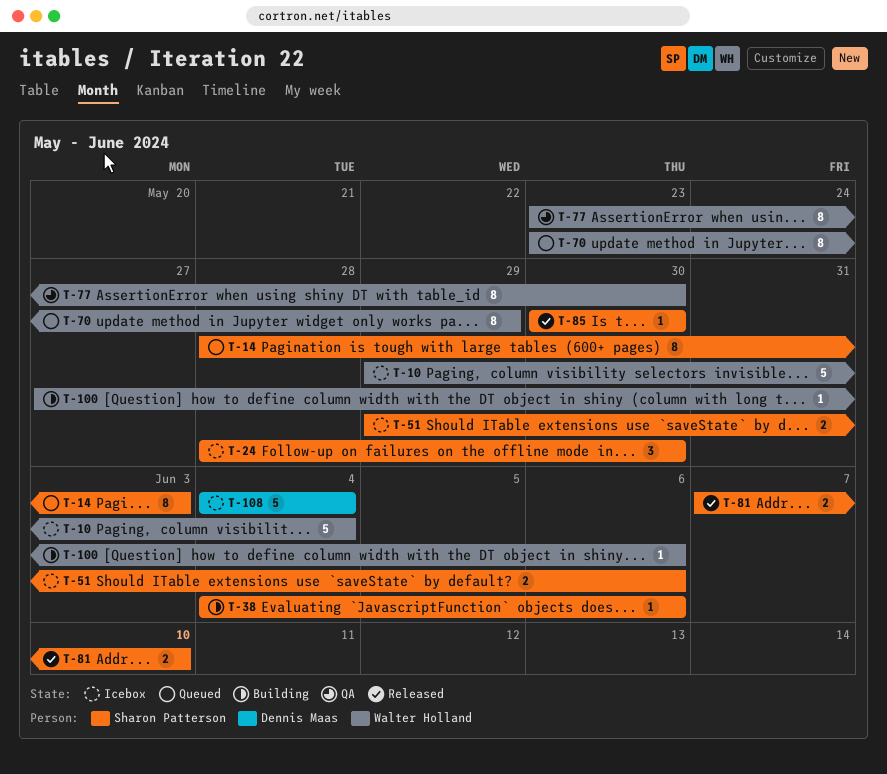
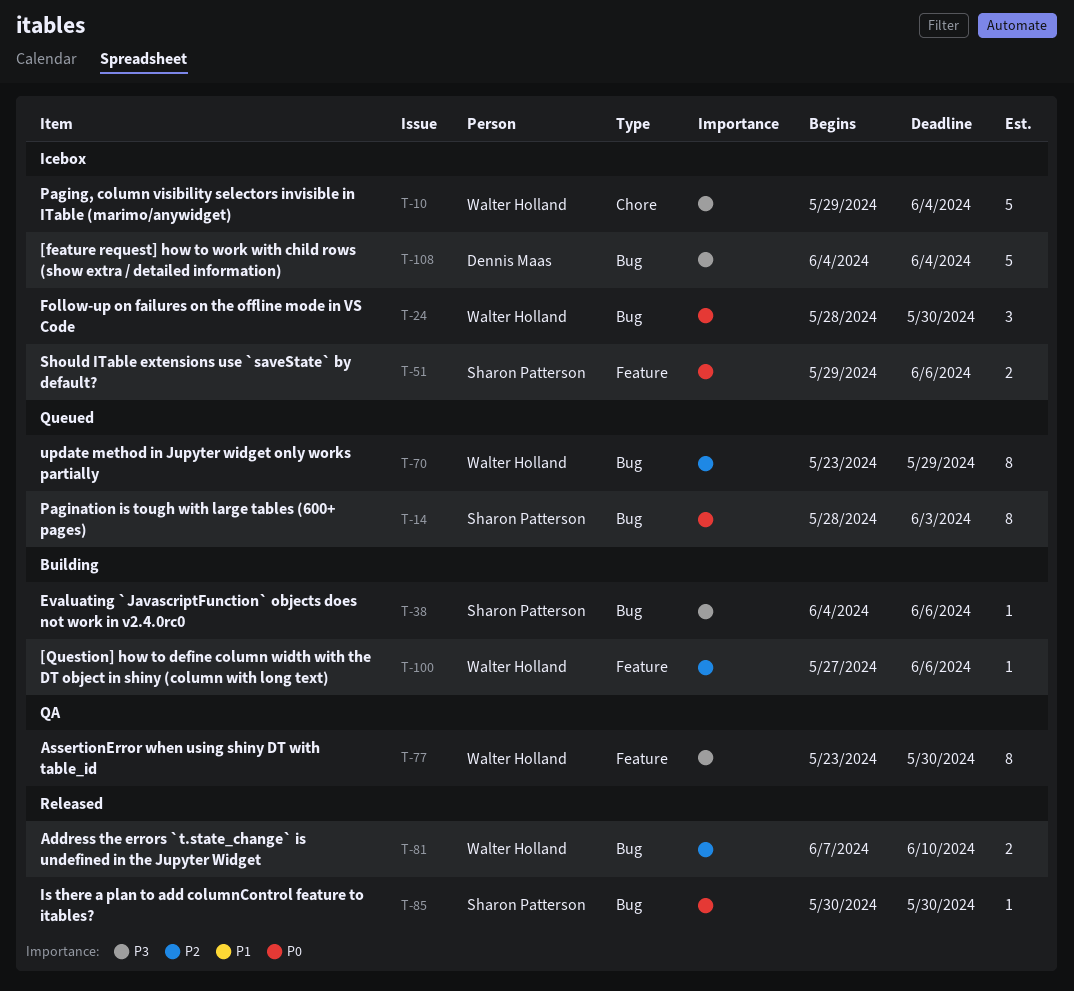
T-24, owner: Sharon Patterson -> Walter Holland
T-81, owner: Sharon Patterson -> Walter Holland

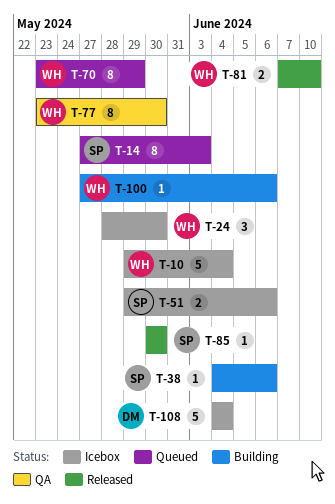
T-14, start: May 28 -> May 27

